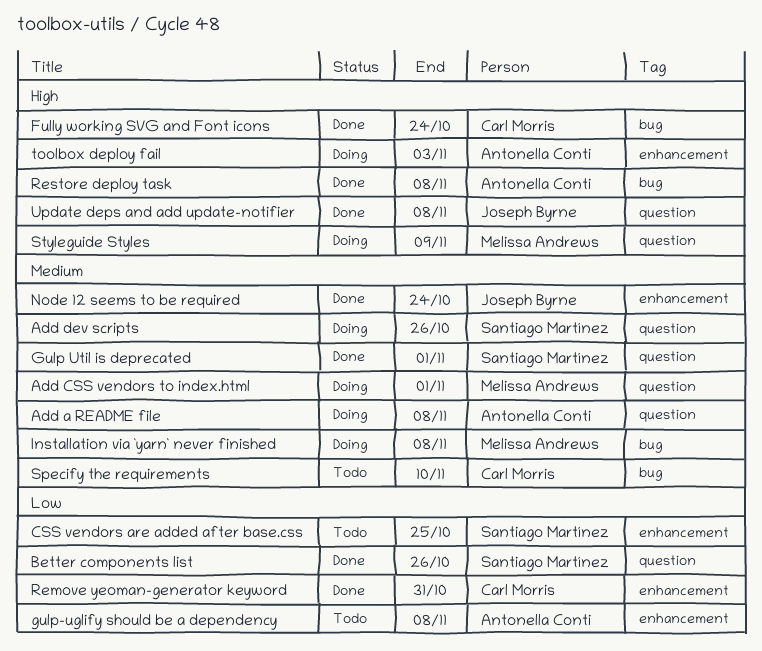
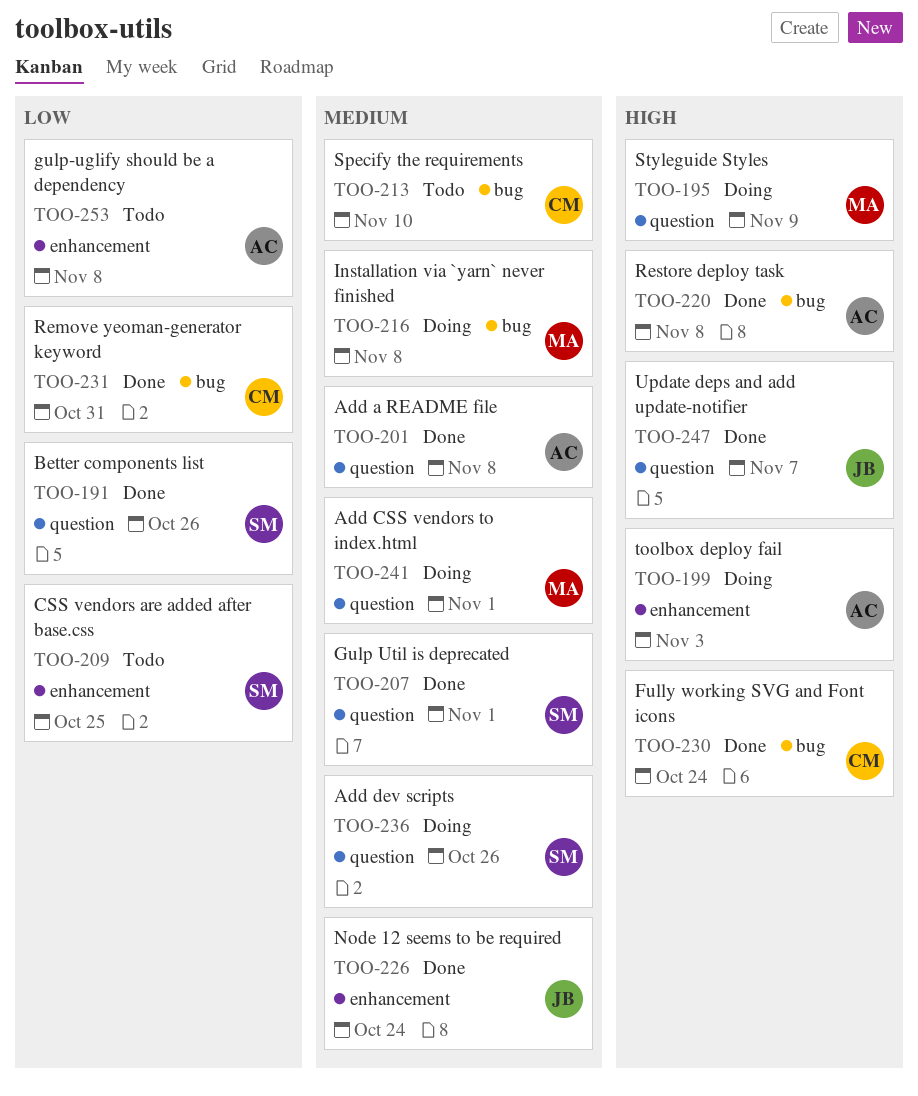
Add a README file, status: Doing -> Done
Remove yeoman-generator keyword, label: enhancement -> bug
Update deps and add update-notifier, due: Nov 8 -> Nov 7

